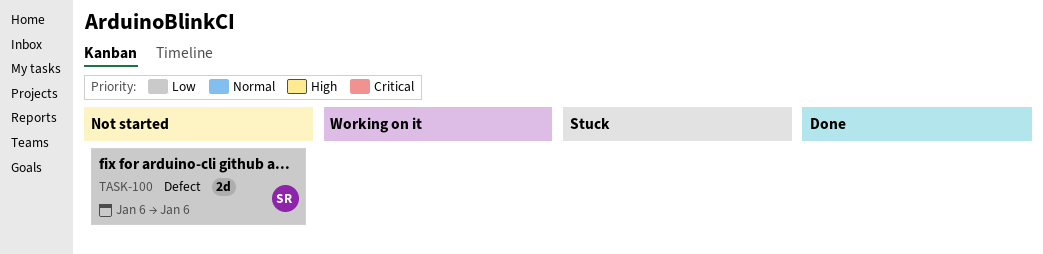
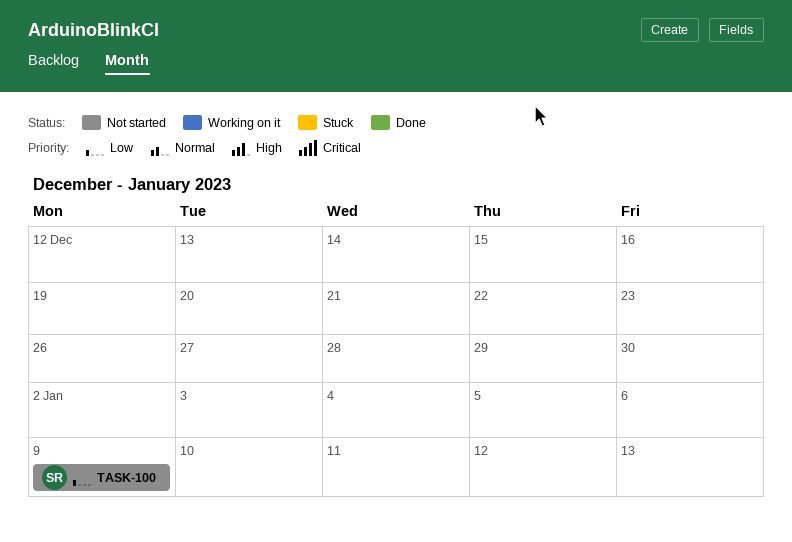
TASK-100, start: Jan 6 -> Jan 9
TASK-100, due: Jan 6 -> Jan 9

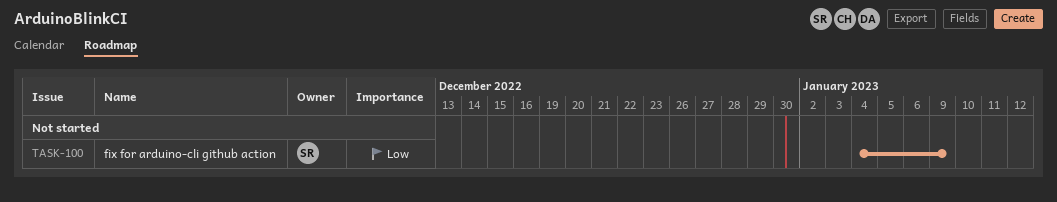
TASK-100, start: Jan 9 -> Jan 4

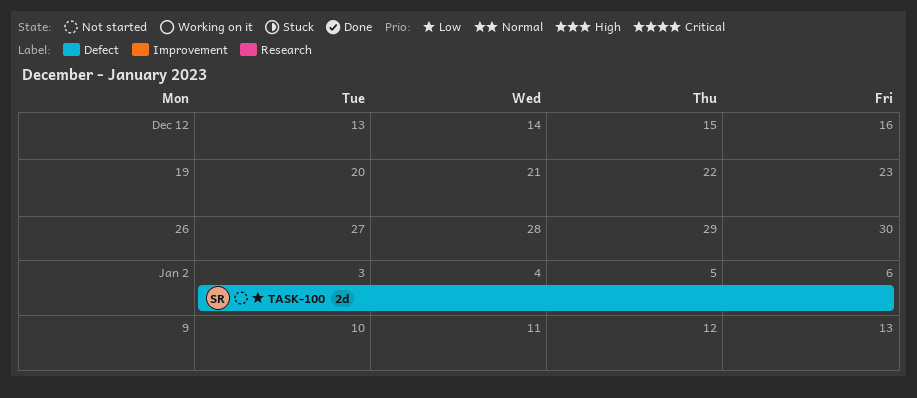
TASK-100, start: Jan 4 -> Jan 3
TASK-100, due: Jan 9 -> Jan 6

